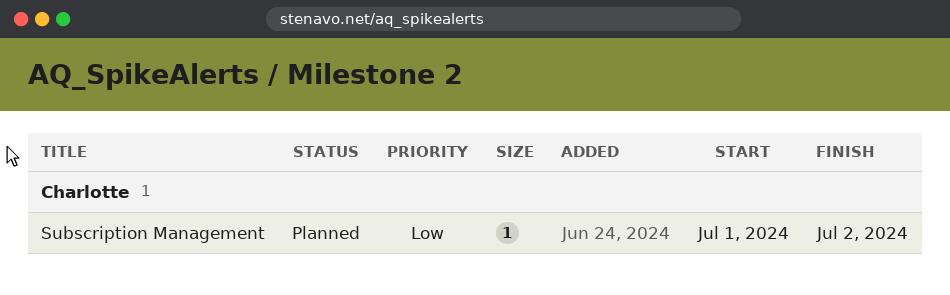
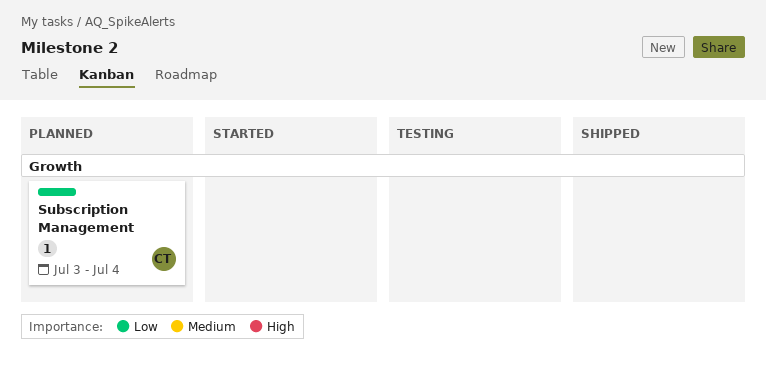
Subscription Management, start: Jul 1 -> Jul 3
Subscription Management, due: Jul 2 -> Jul 4

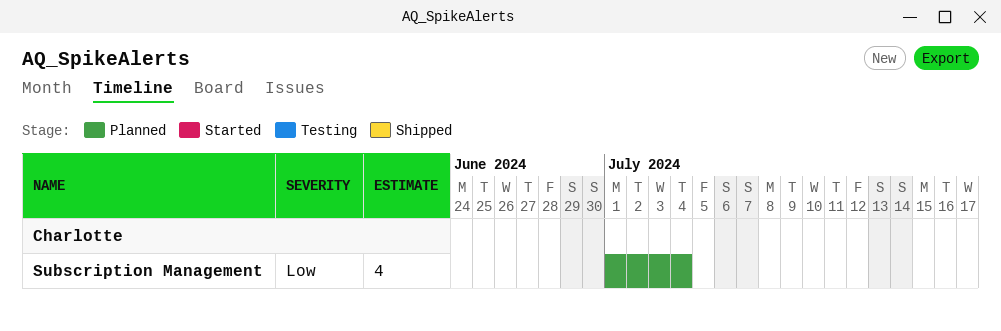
Subscription Management, estimate: 1 -> 4
Subscription Management, start: Jul 3 -> Jul 1

